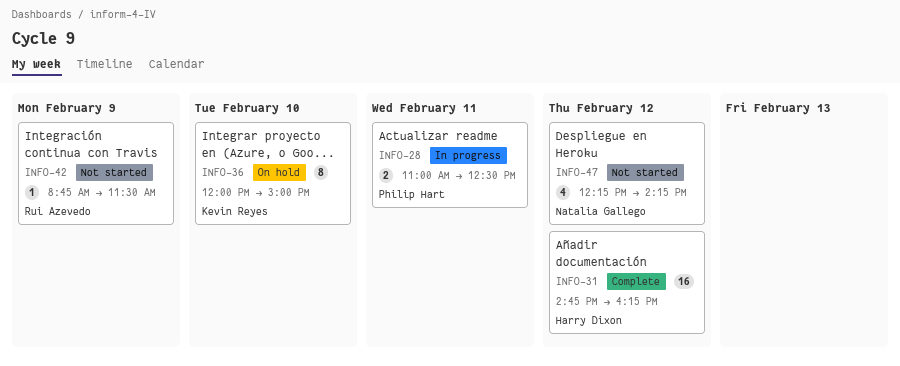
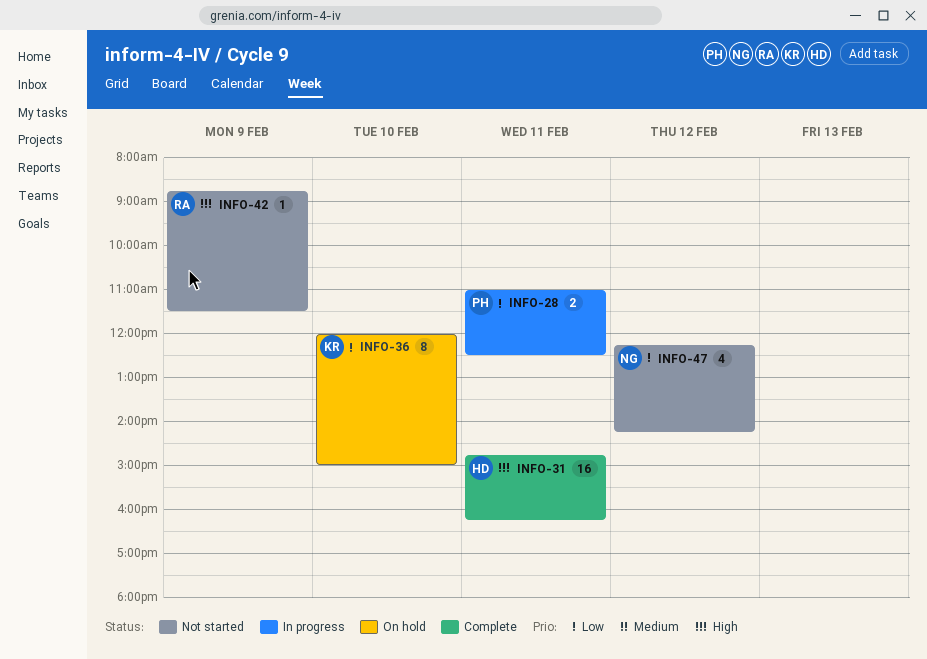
INFO-31, day: Feb 12 -> Feb 11

